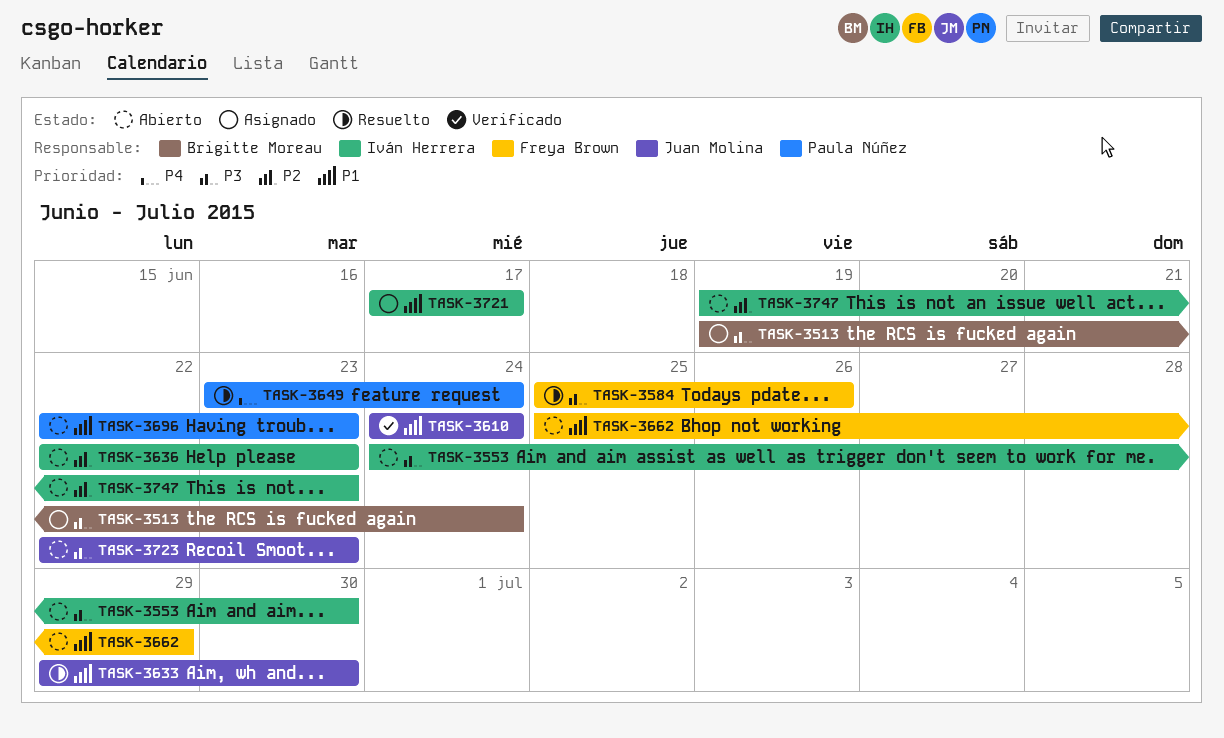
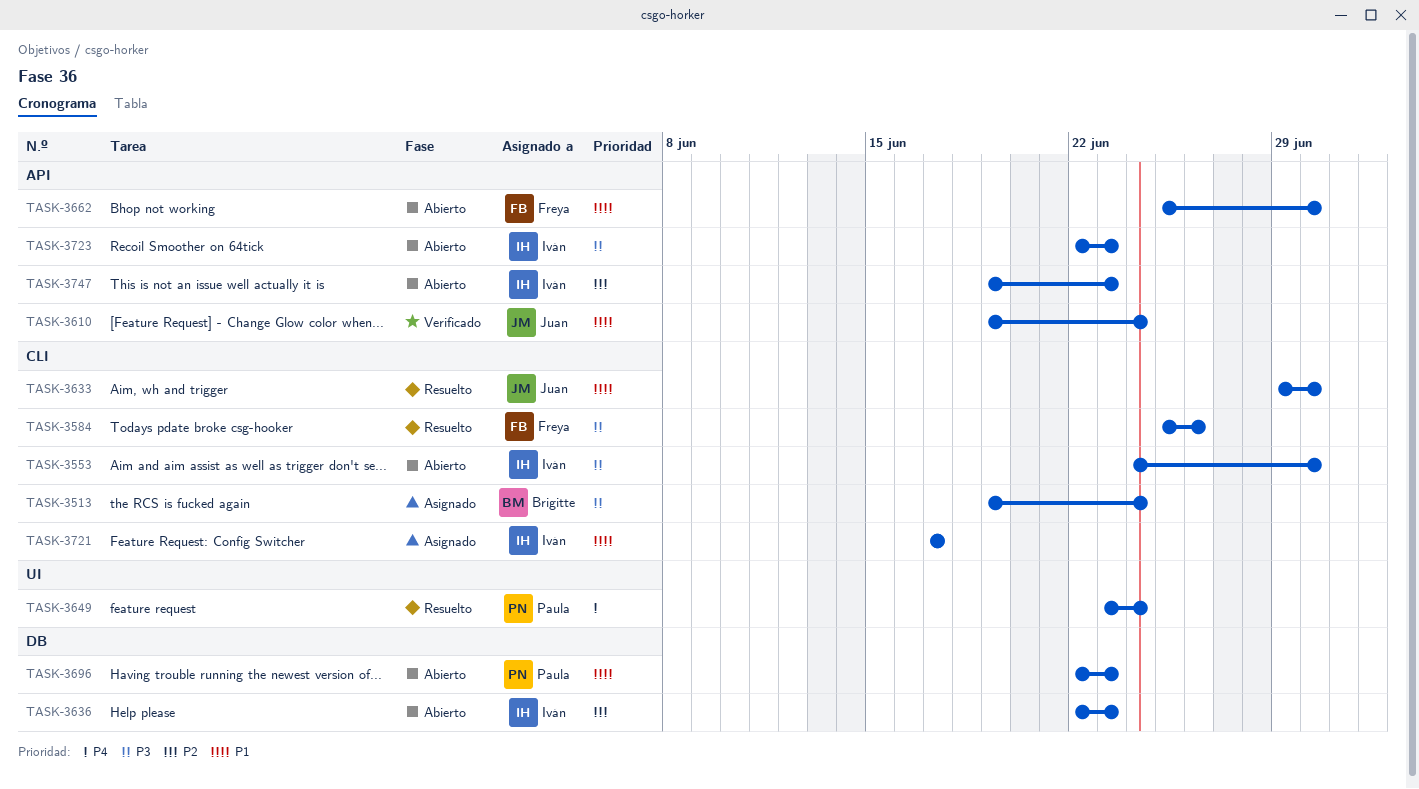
TASK-3610, start: Jun 24 -> Jun 19
TASK-3662, due: Jun 29 -> Jun 30
TASK-3723, owner: Juan Molina -> Iván Herrera

